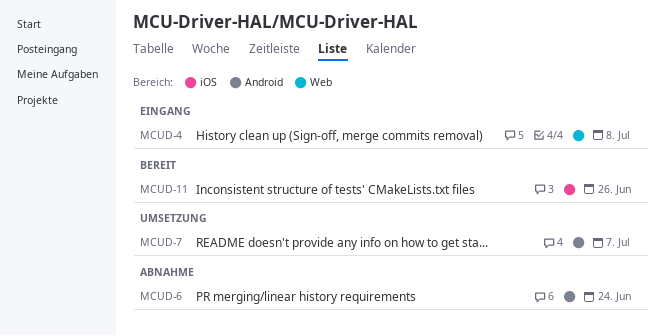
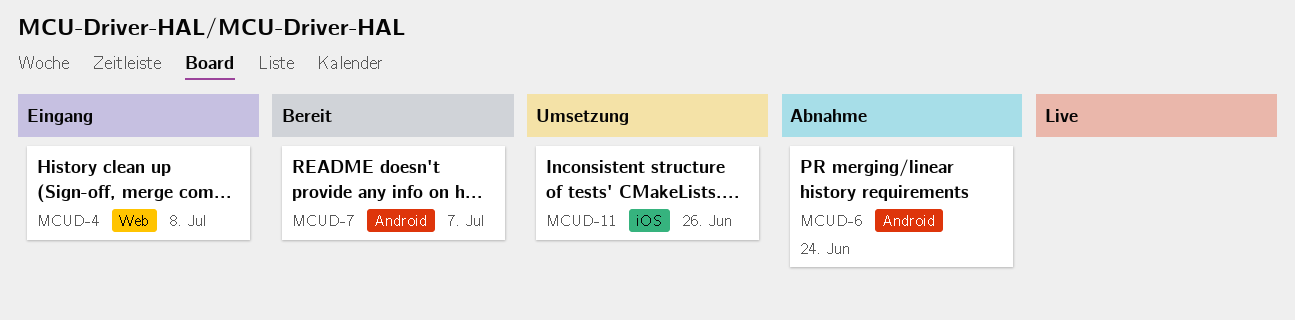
MCUD-7, status: Umsetzung -> Bereit
MCUD-11, status: Bereit -> Umsetzung

